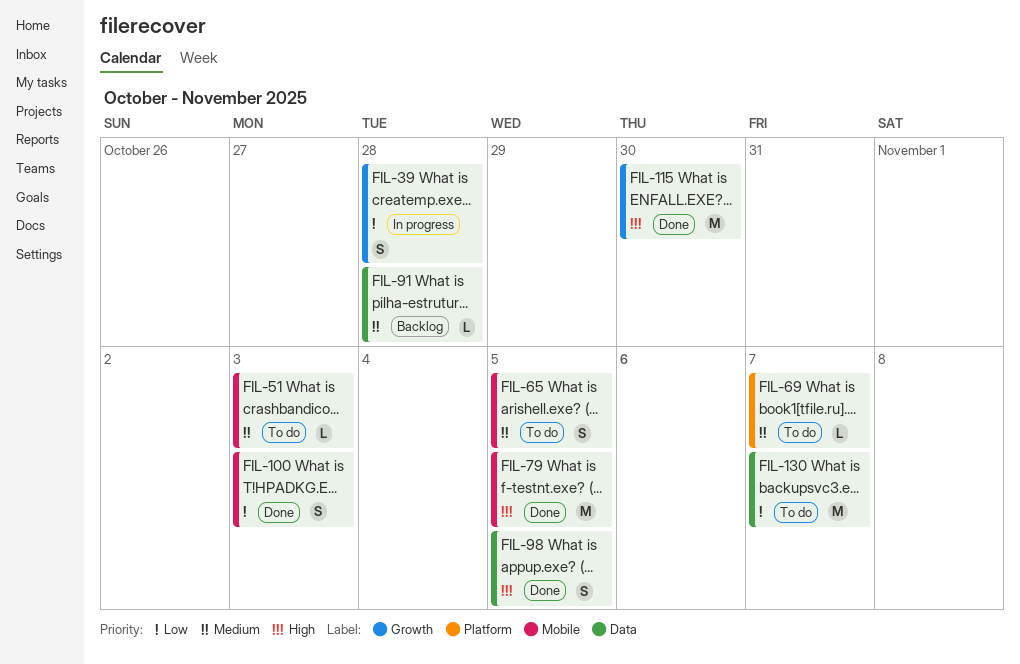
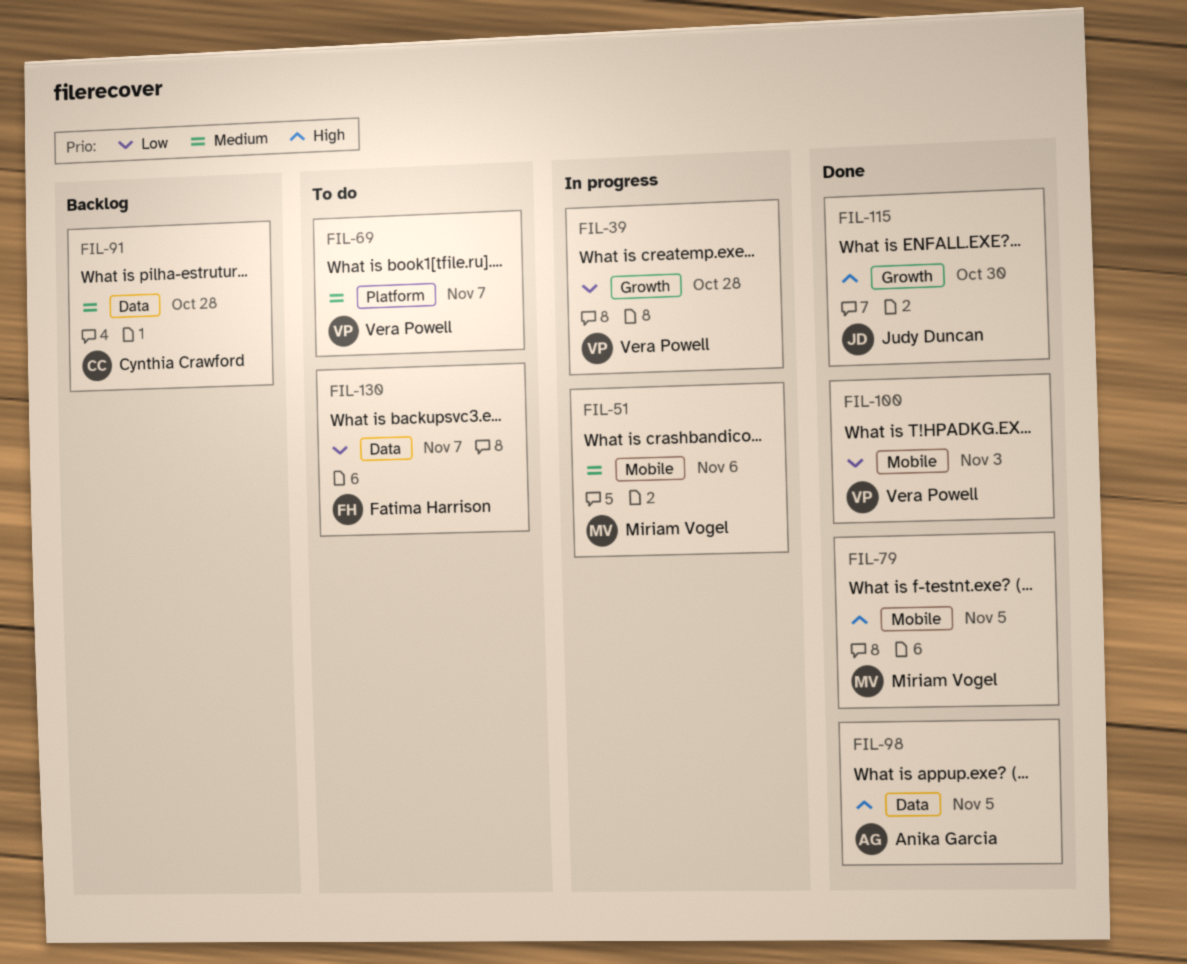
FIL-51, status: To do -> In progress
FIL-51, due: Nov 3 -> Nov 6
FIL-65: present -> none

